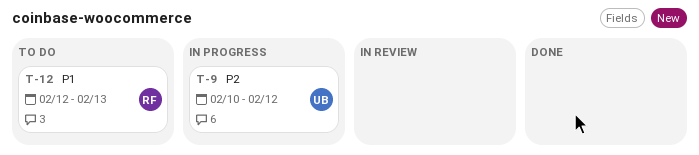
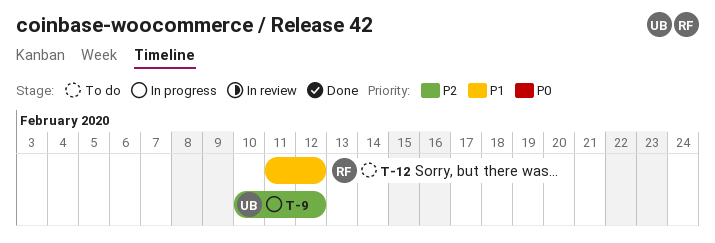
T-12, start: Feb 12 -> Feb 11
T-12, due: Feb 13 -> Feb 12

